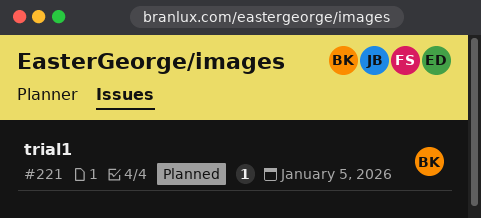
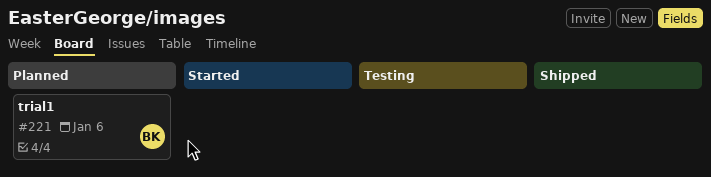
#221, due: Jan 5 -> Jan 6

